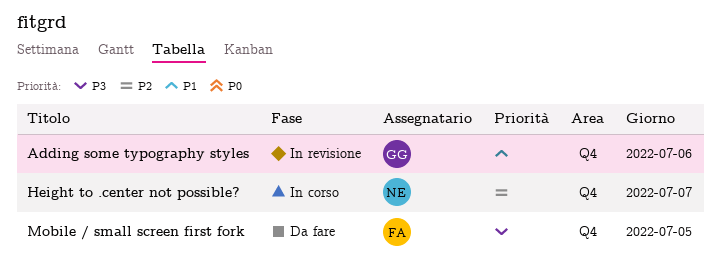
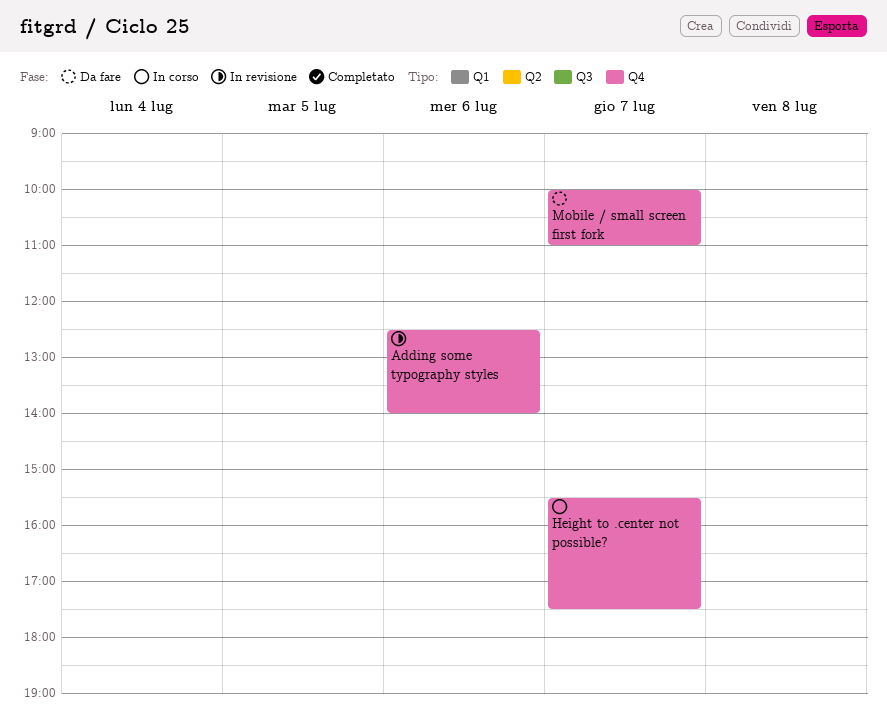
Mobile / small screen first fork, day: Jul 5 -> Jul 7

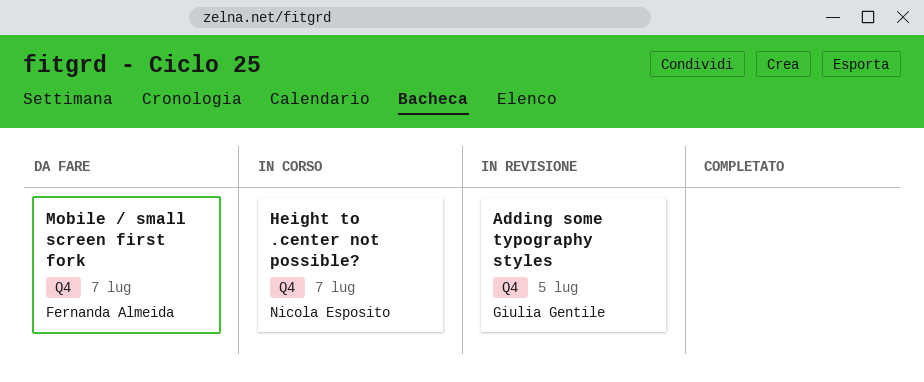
Adding some typography styles, day: Jul 6 -> Jul 5

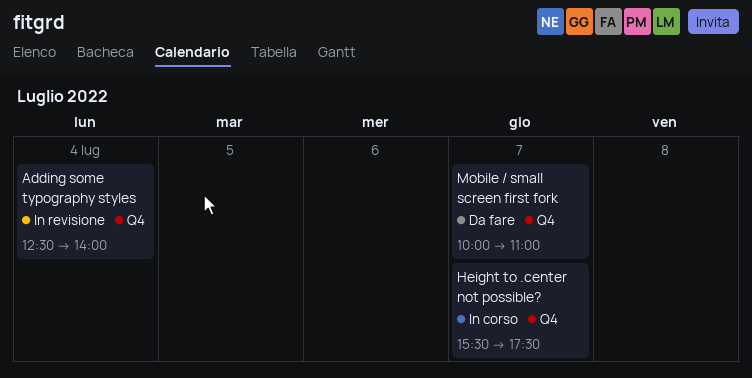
Adding some typography styles, day: Jul 5 -> Jul 4

